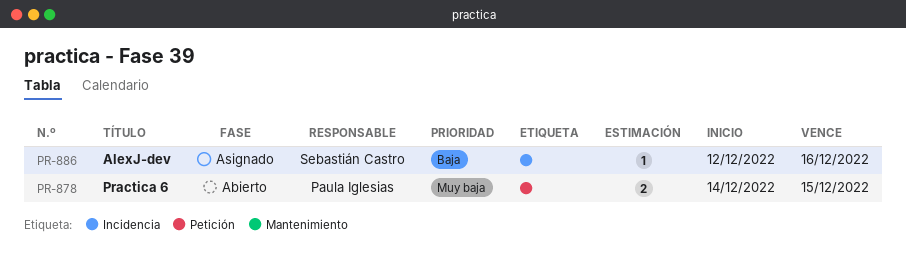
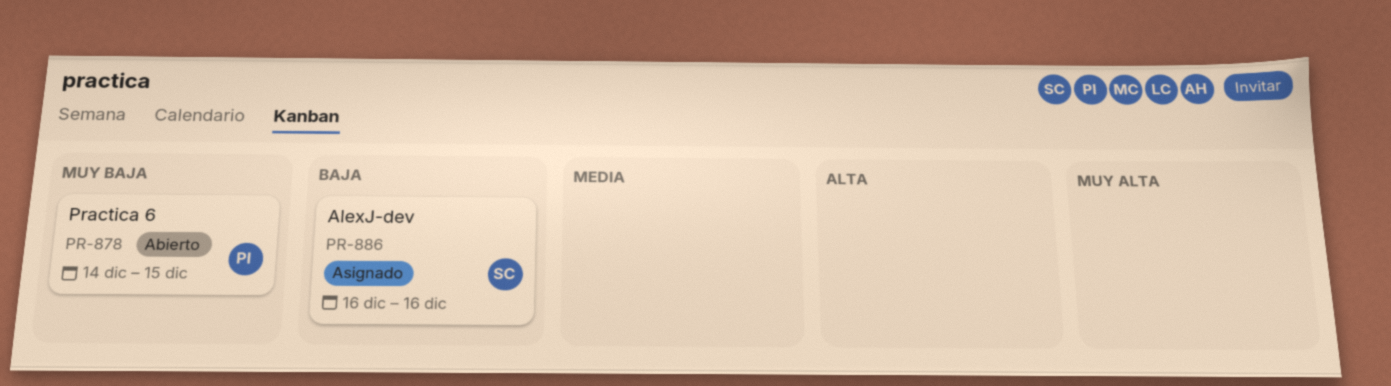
PR-886, start: Dec 12 -> Dec 16

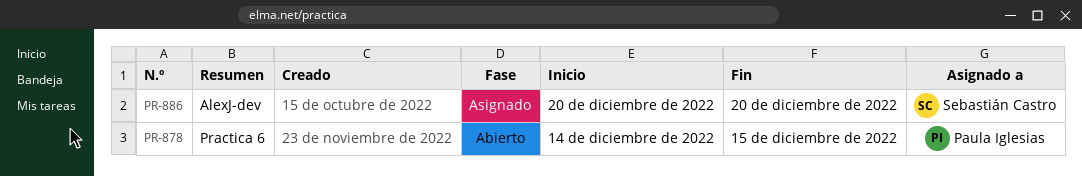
PR-886, start: Dec 16 -> Dec 20
PR-886, due: Dec 16 -> Dec 20

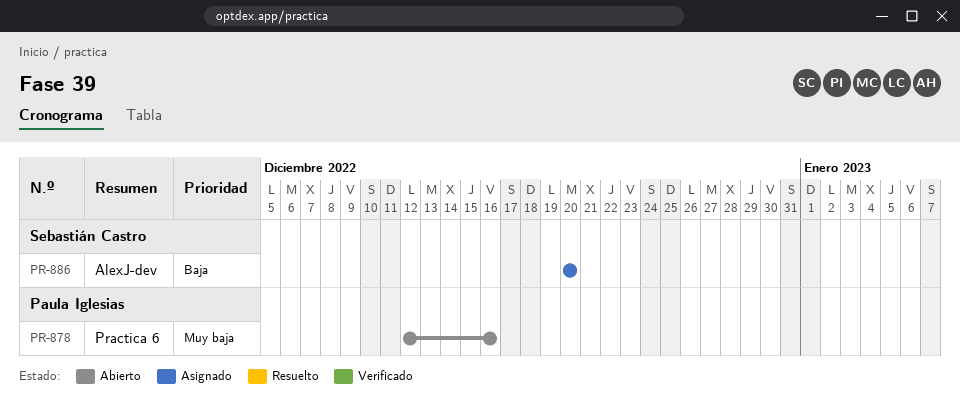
PR-878, start: Dec 14 -> Dec 12
PR-878, due: Dec 15 -> Dec 16

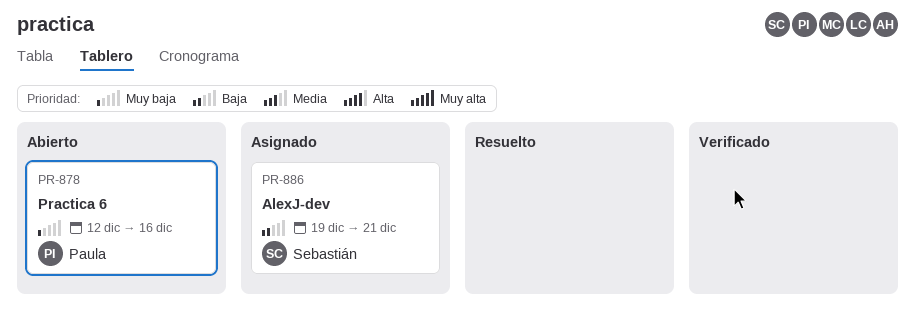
PR-886, start: Dec 20 -> Dec 19
PR-886, due: Dec 20 -> Dec 21

